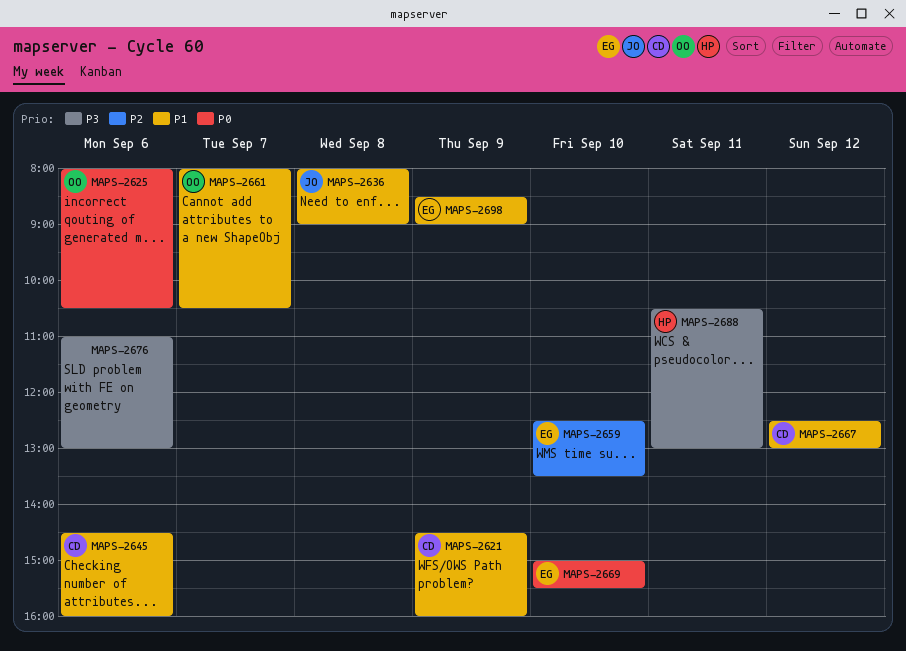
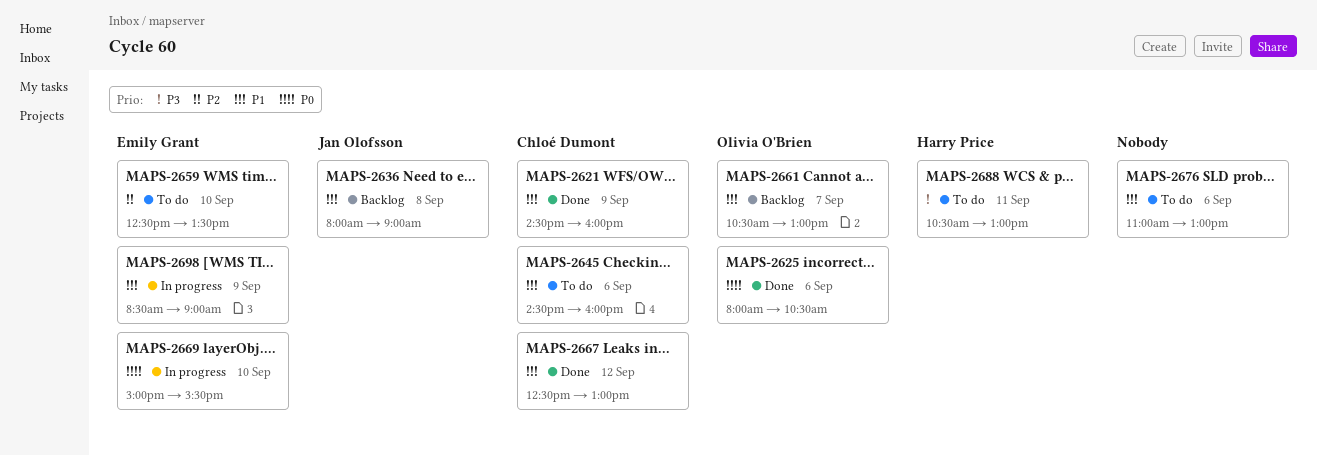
MAPS-2661, begins: 08:00 -> 10:30
MAPS-2661, ends: 10:30 -> 13:00
MAPS-2676, priority: P3 -> P1

